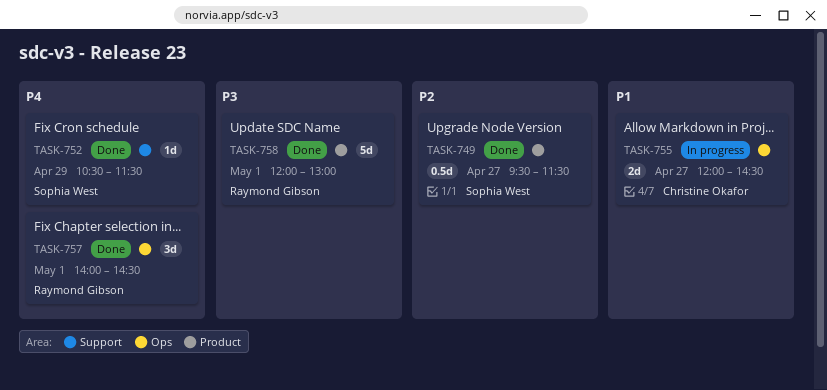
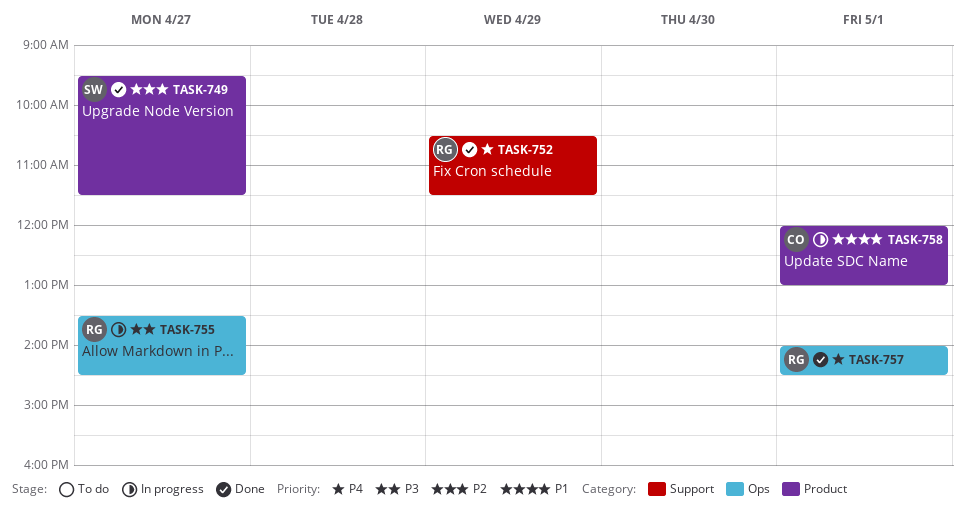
TASK-752, owner: Sophia West -> Raymond Gibson
TASK-755, owner: Christine Okafor -> Raymond Gibson
TASK-755, priority: P1 -> P3
TASK-755, begins: 12:00 -> 13:30
TASK-758, status: Done -> In progress
TASK-758, owner: Raymond Gibson -> Christine Okafor
TASK-758, priority: P3 -> P1

